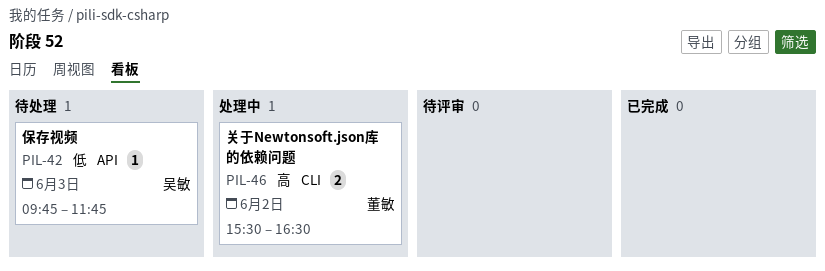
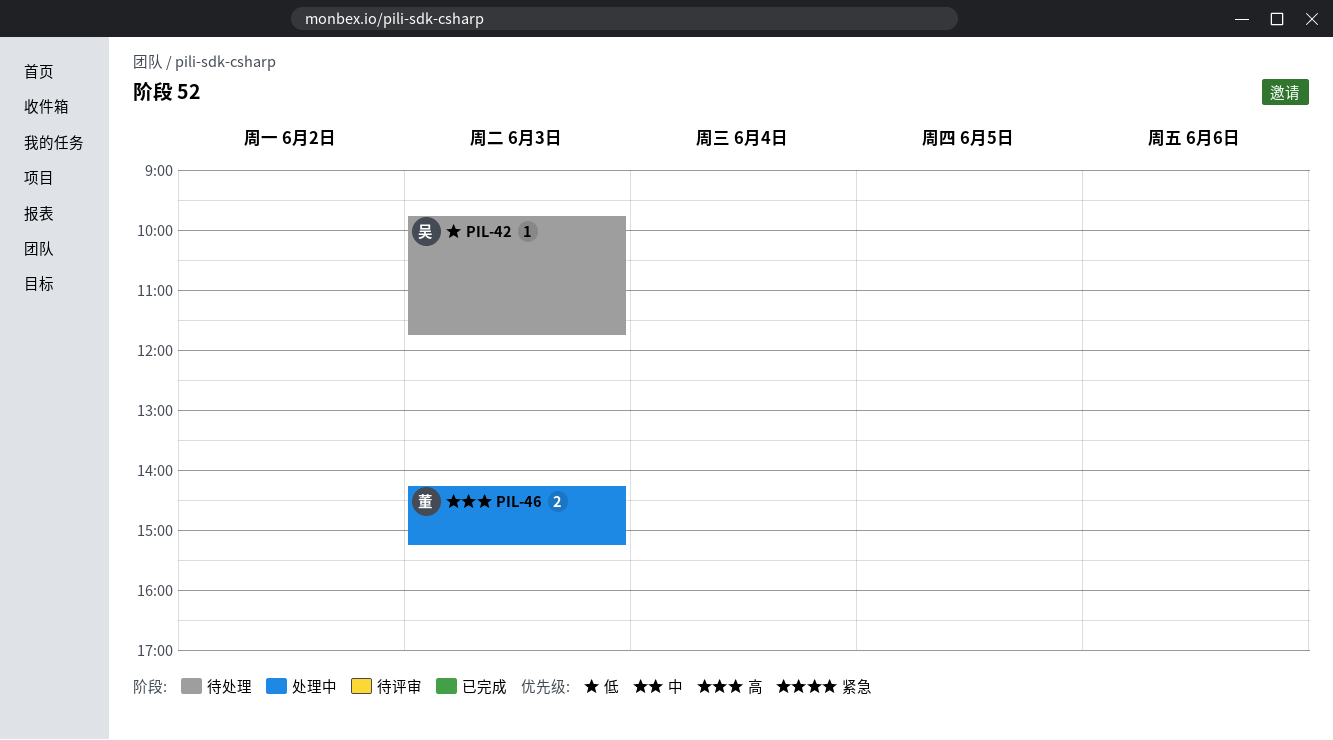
PIL-46, day: Jun 2 -> Jun 3
PIL-46, begins: 15:30 -> 14:15
PIL-46, ends: 16:30 -> 15:15

